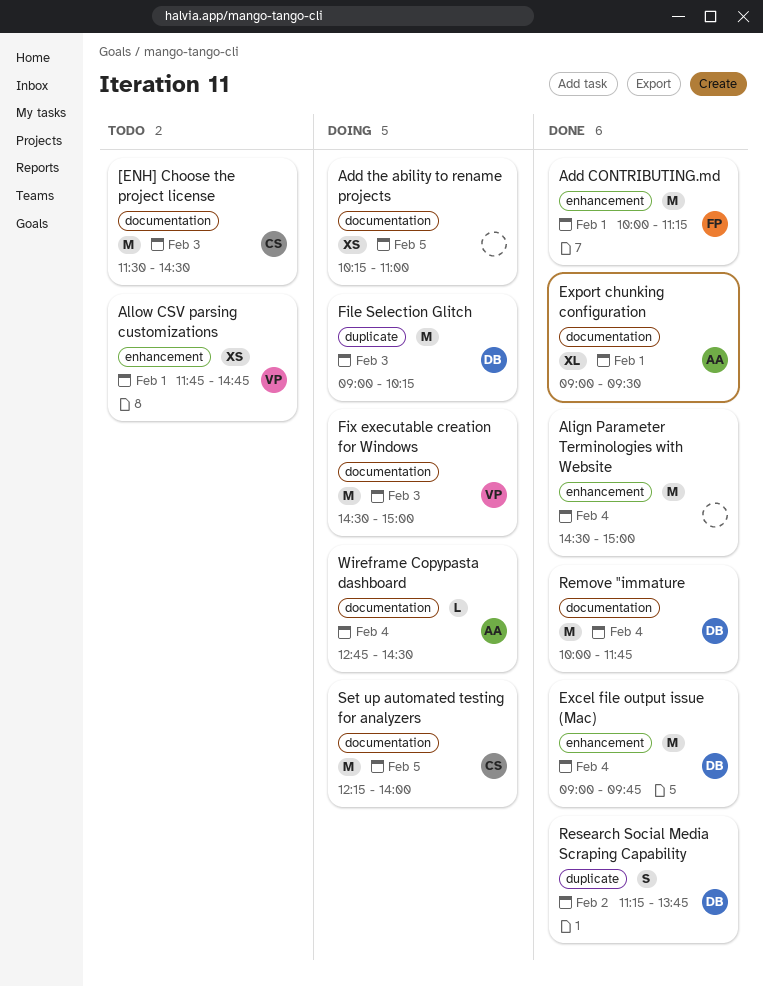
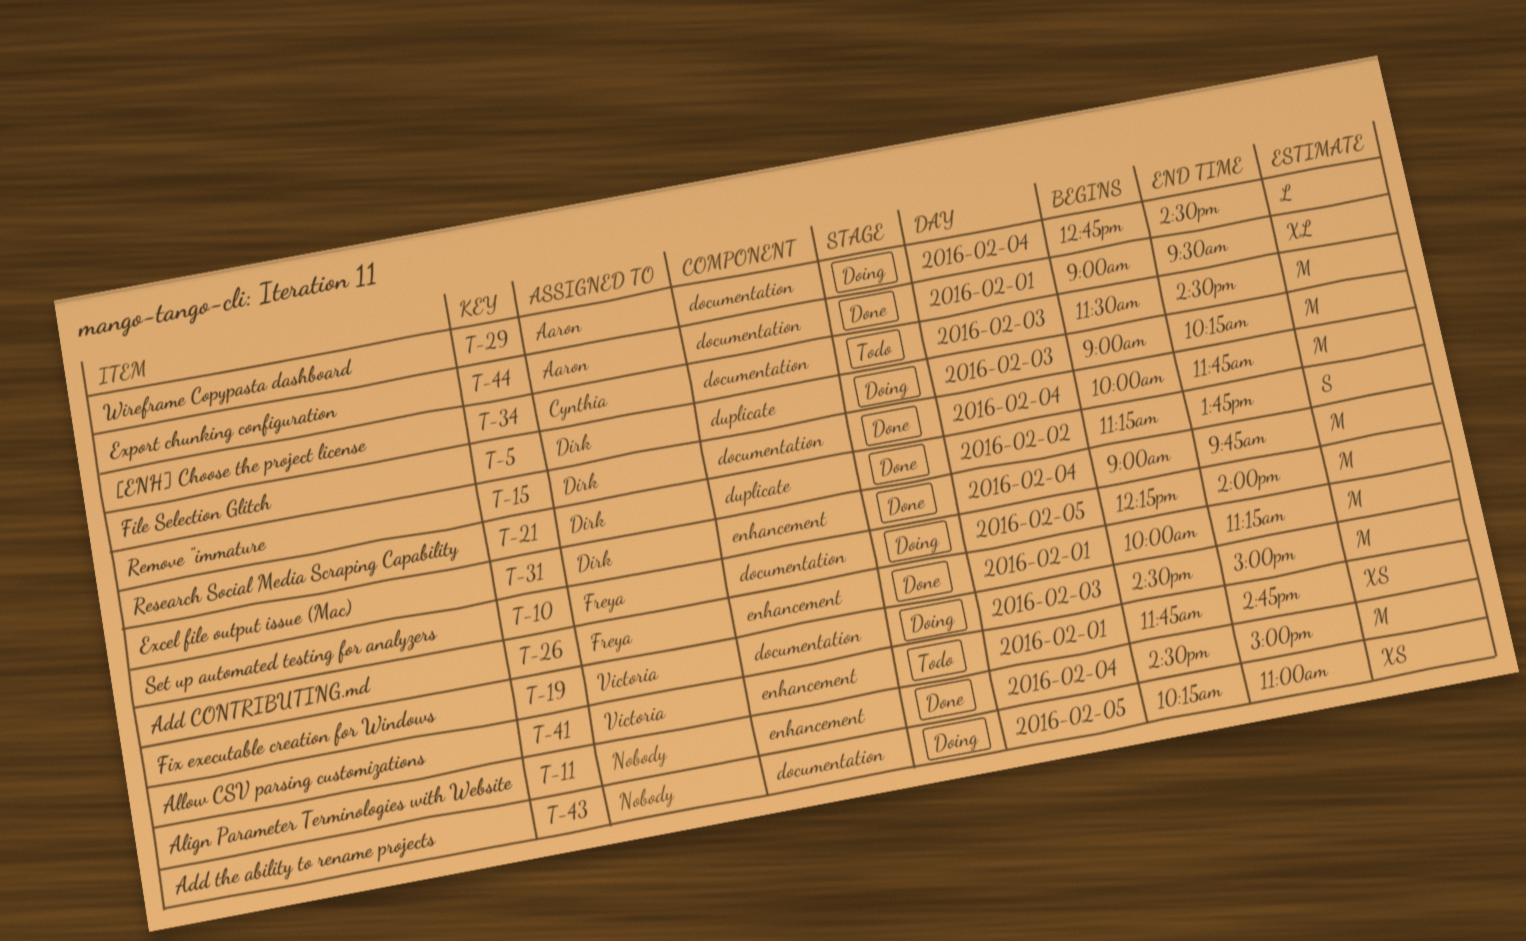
Set up automated testing for analyzers, owner: Cynthia -> Freya

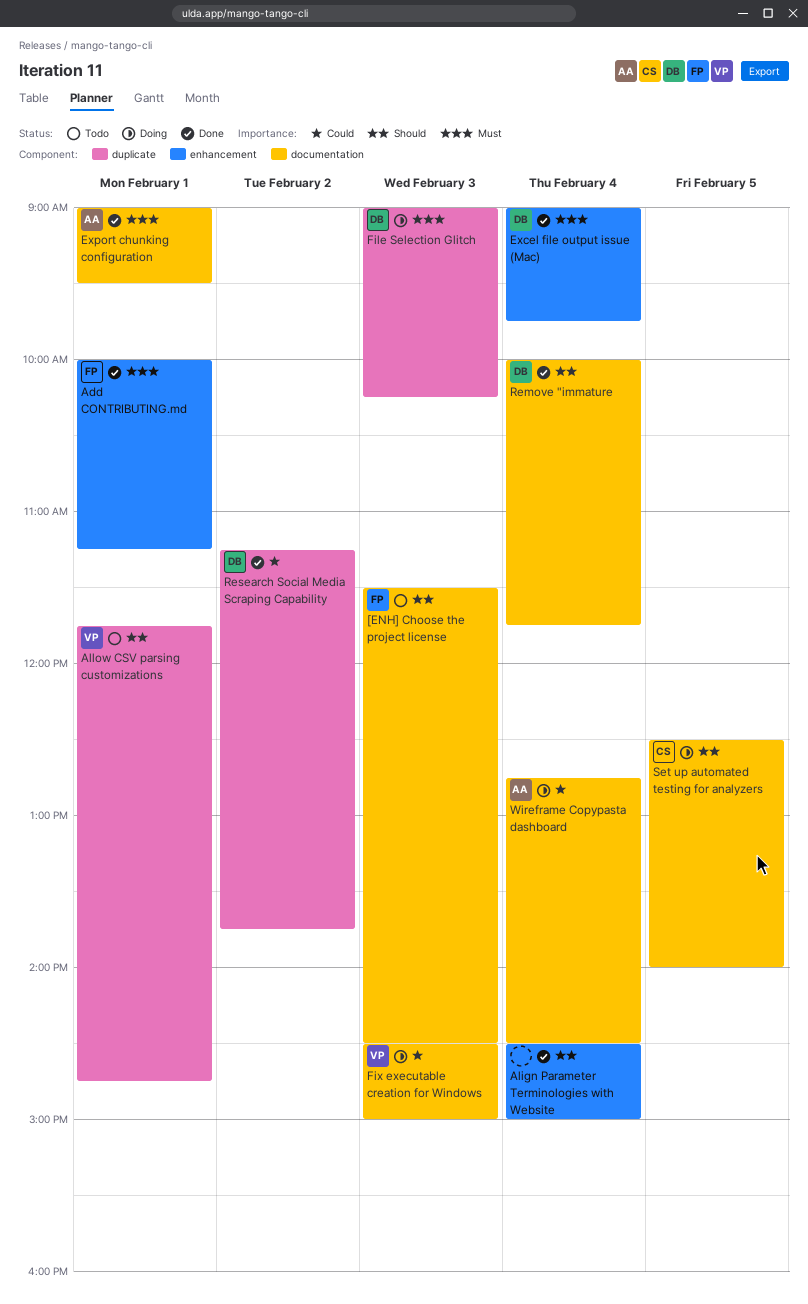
[ENH] Choose the project license, owner: Cynthia -> Freya
Add the ability to rename projects: present -> none
Allow CSV parsing customizations, label: enhancement -> duplicate
Set up automated testing for analyzers, owner: Freya -> Cynthia
Set up automated testing for analyzers, begins: 12:15 -> 12:30

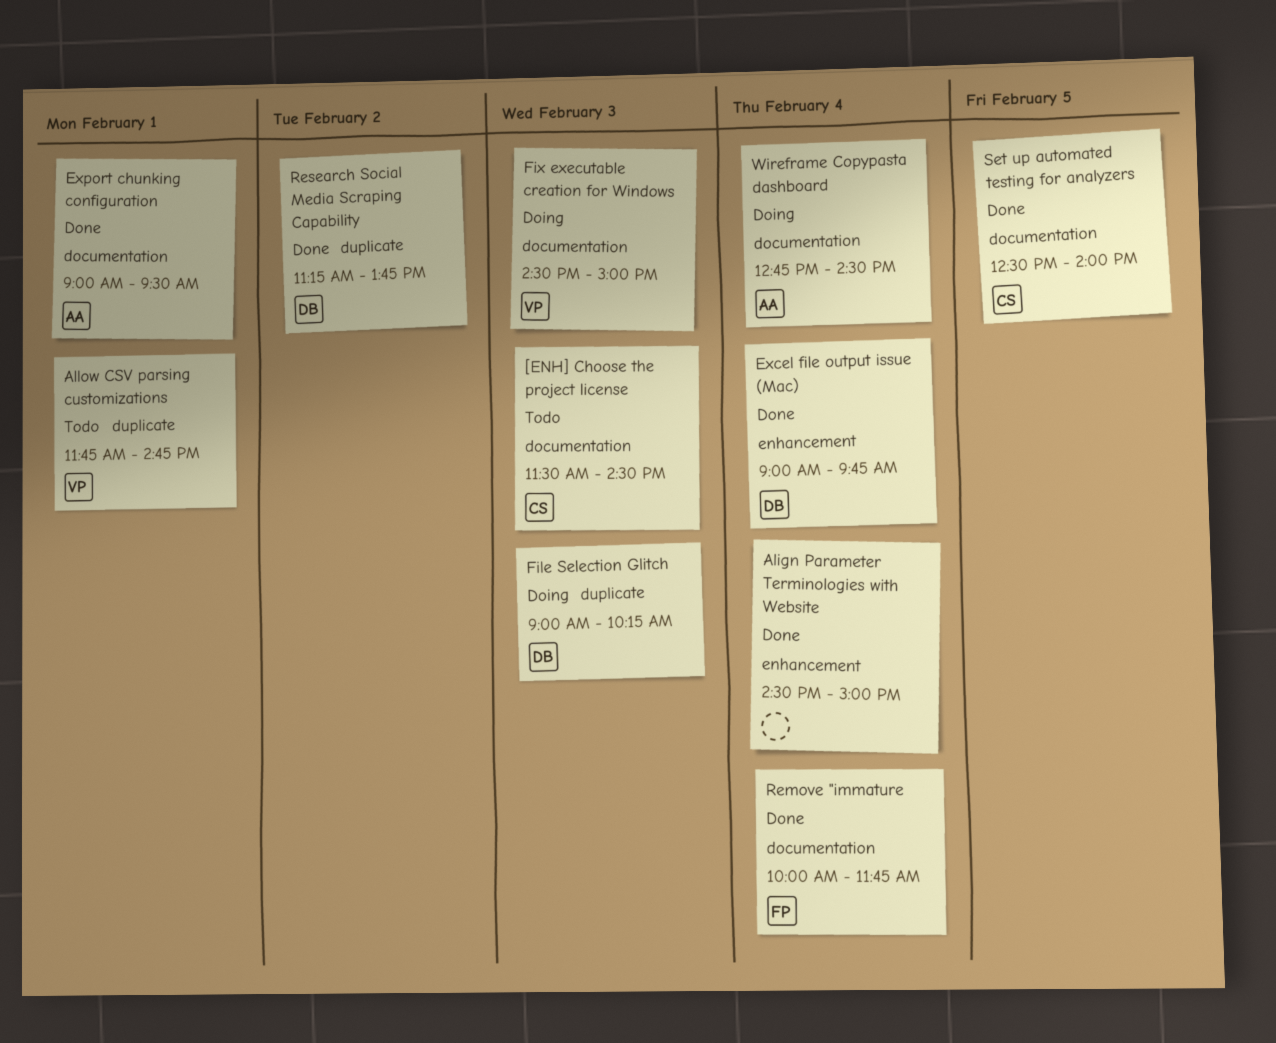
[ENH] Choose the project license, owner: FP -> CS
Add CONTRIBUTING.md: present -> none
Remove "immature, owner: DB -> FP
Set up automated testing for analyzers, status: Doing -> Done

